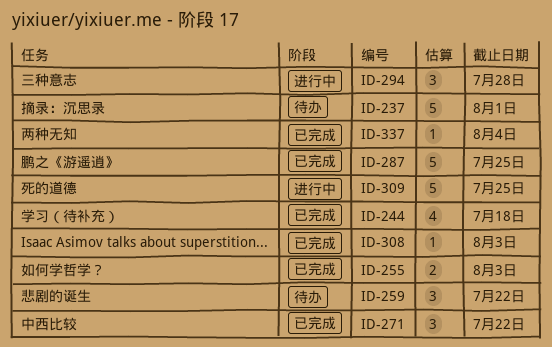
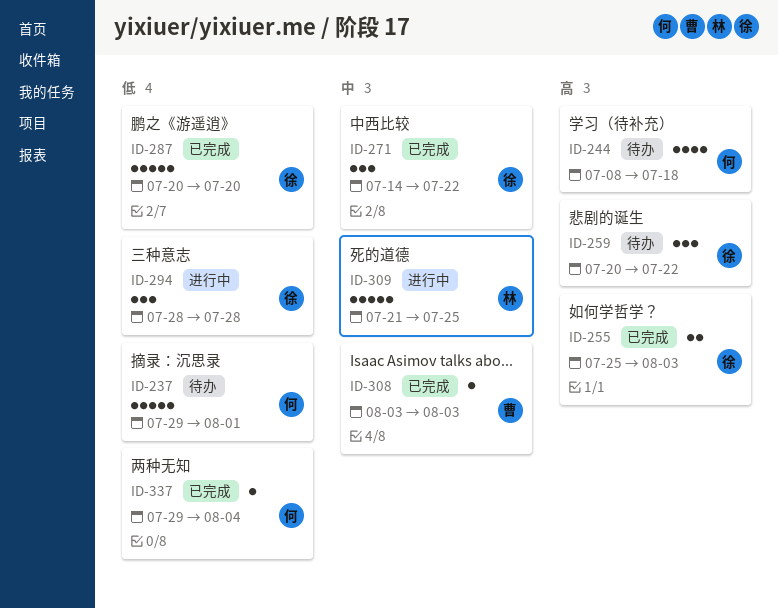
ID-244, status: 已完成 -> 待办
ID-287, due: Jul 25 -> Jul 20

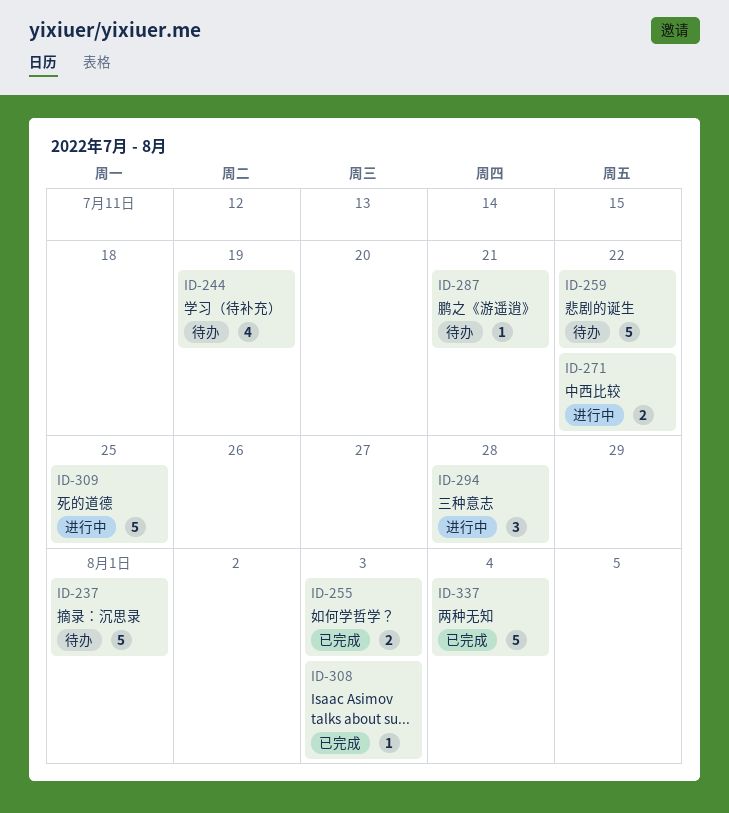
ID-244, due: Jul 18 -> Jul 19
ID-259, estimate: 3 -> 5
ID-271, status: 已完成 -> 进行中
ID-271, estimate: 3 -> 2
ID-287, status: 已完成 -> 待办
ID-287, estimate: 5 -> 1
ID-287, due: Jul 20 -> Jul 21
ID-337, estimate: 1 -> 5

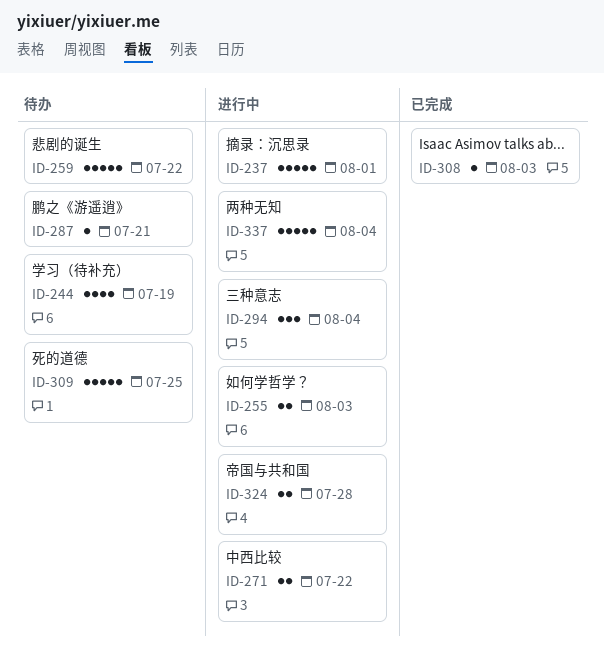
ID-237, status: 待办 -> 进行中
ID-255, status: 已完成 -> 进行中
ID-294, due: Jul 28 -> Aug 4
ID-309, status: 进行中 -> 待办
ID-324: none -> present
ID-337, status: 已完成 -> 进行中

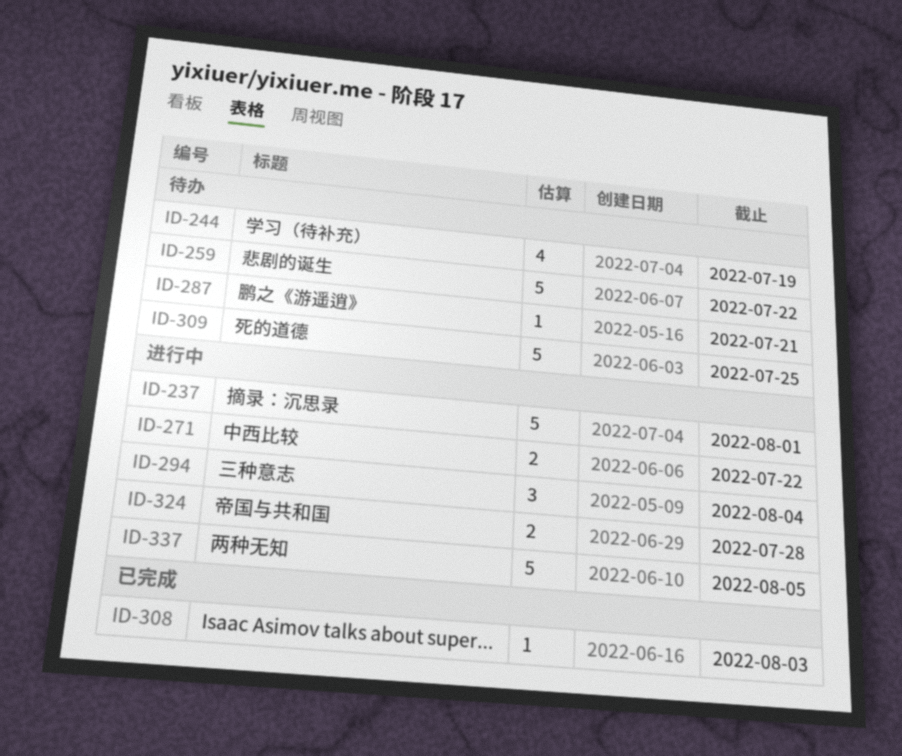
ID-255: present -> none
ID-337, due: Aug 4 -> Aug 5

